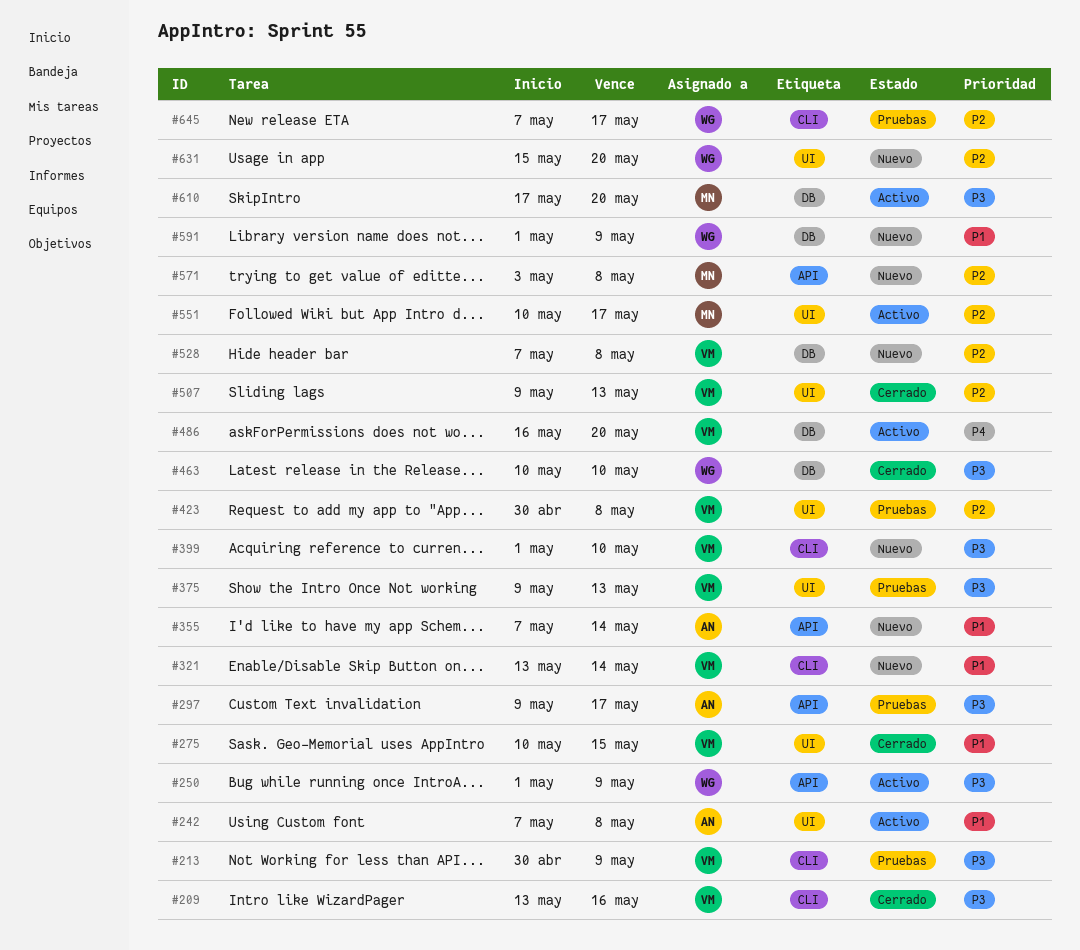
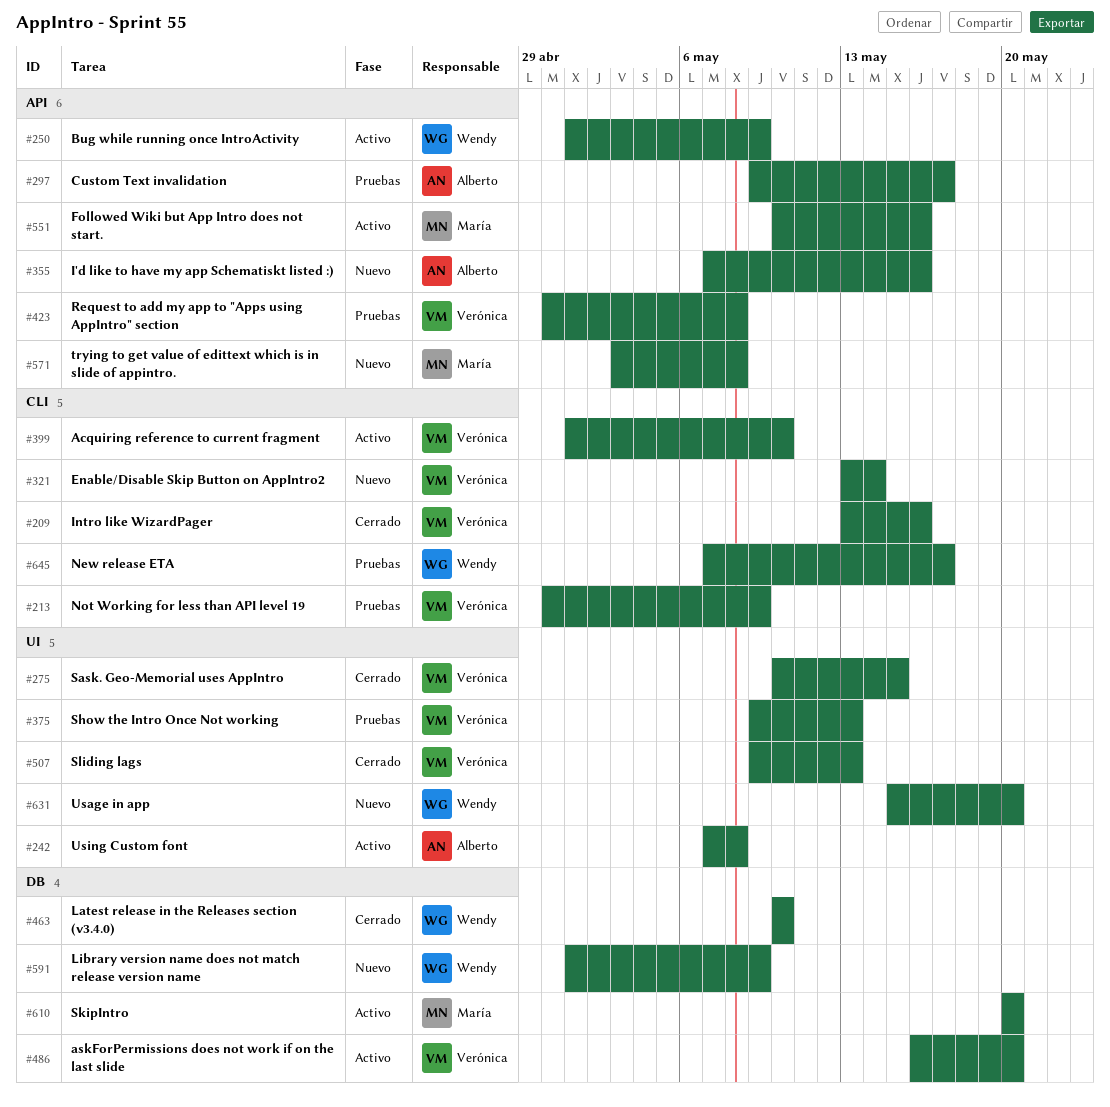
#355, due: May 14 -> May 16
#399, status: Nuevo -> Activo
#423, label: UI -> API
#528: present -> none
#551, label: UI -> API
#551, due: May 17 -> May 16
#610, start: May 17 -> May 20

